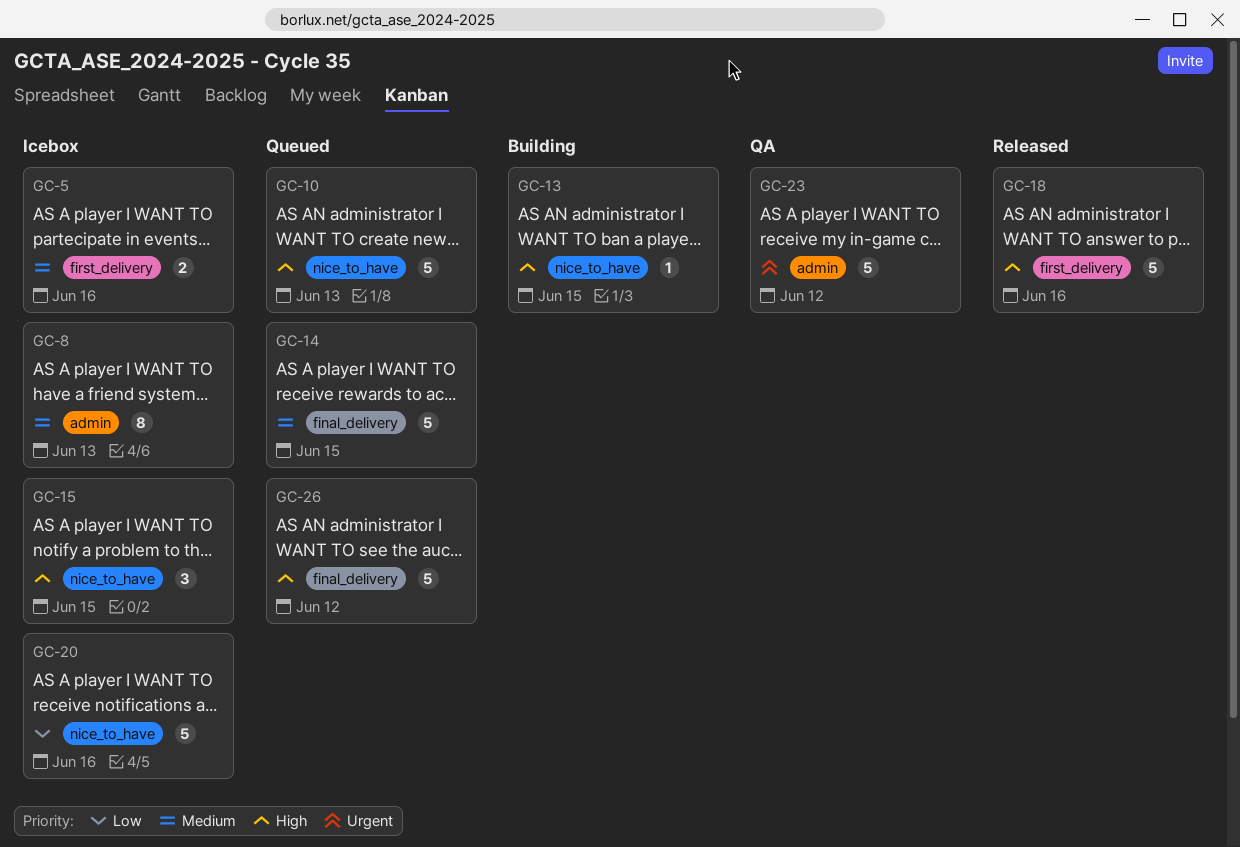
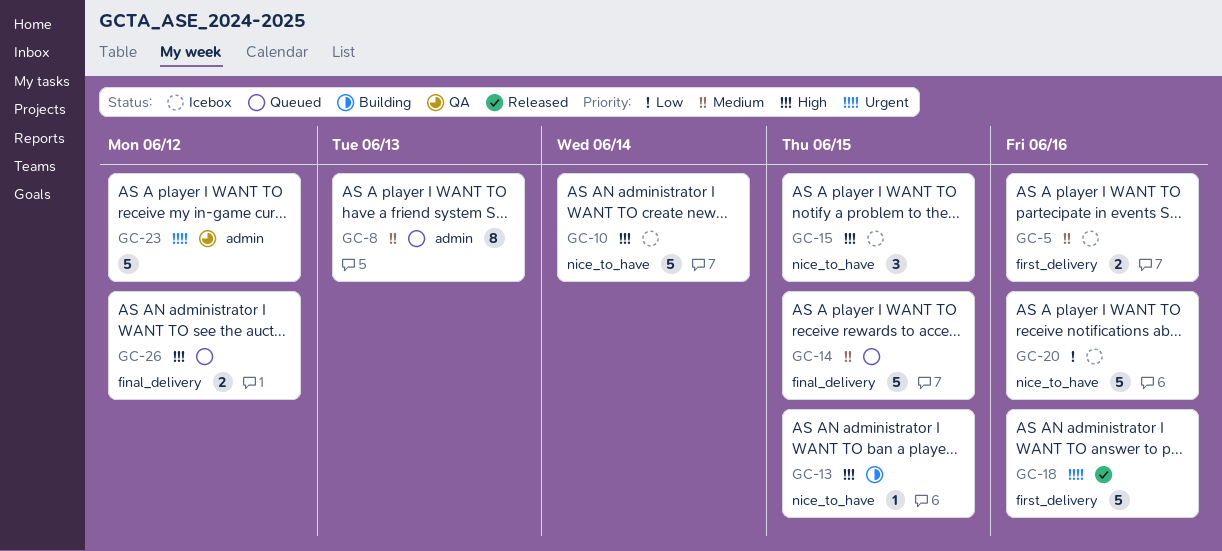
GC-8, status: Icebox -> Queued
GC-10, status: Queued -> Icebox
GC-10, due: Jun 13 -> Jun 14
GC-18, priority: High -> Urgent
GC-26, estimate: 5 -> 2

